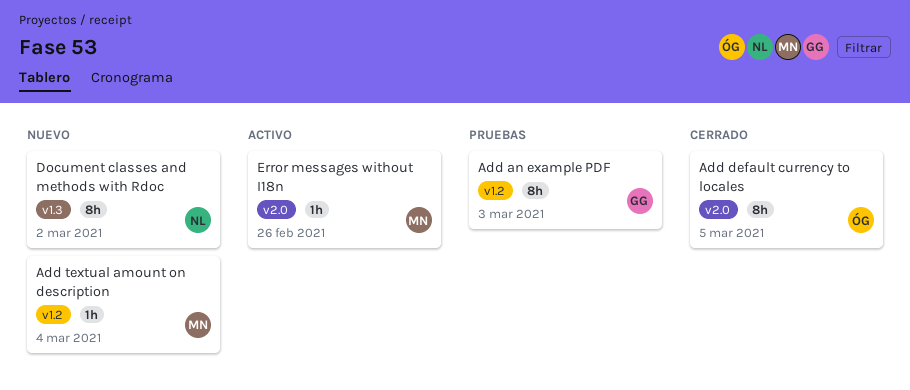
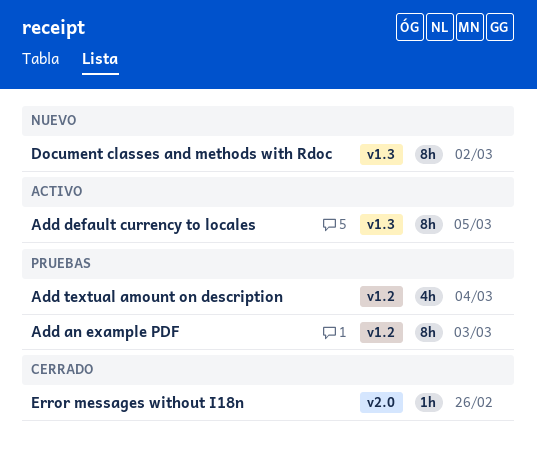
Add default currency to locales, status: Cerrado -> Activo
Add default currency to locales, label: v2.0 -> v1.3
Add textual amount on description, status: Nuevo -> Pruebas
Add textual amount on description, estimate: 1h -> 4h
Error messages without I18n, status: Activo -> Cerrado

